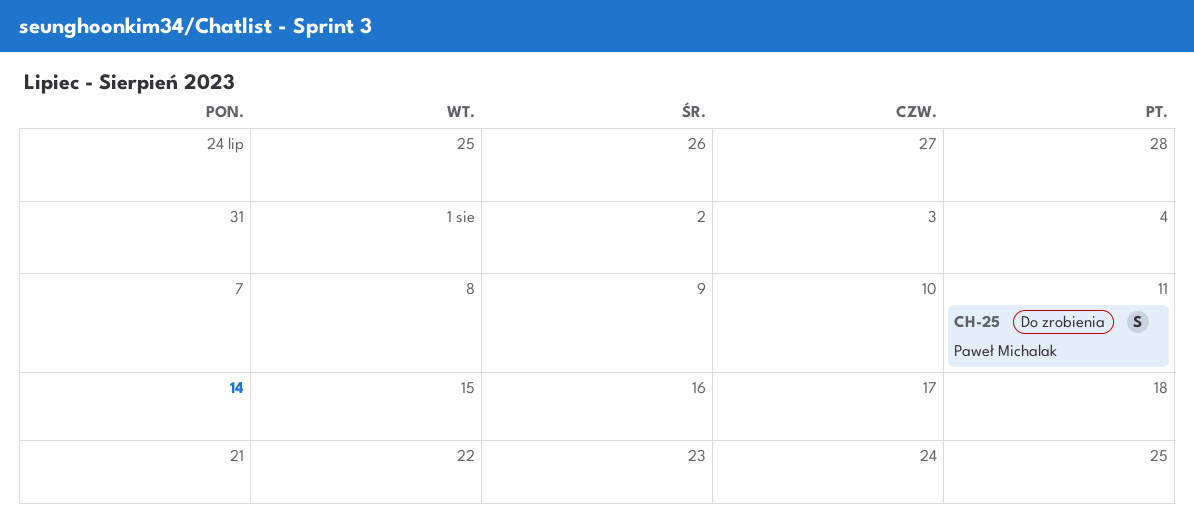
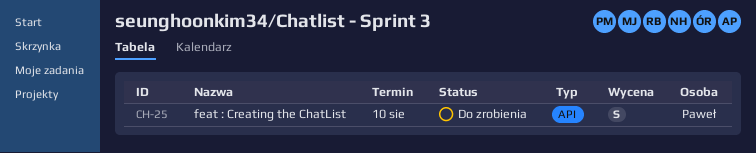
CH-25, due: Aug 11 -> Aug 10

